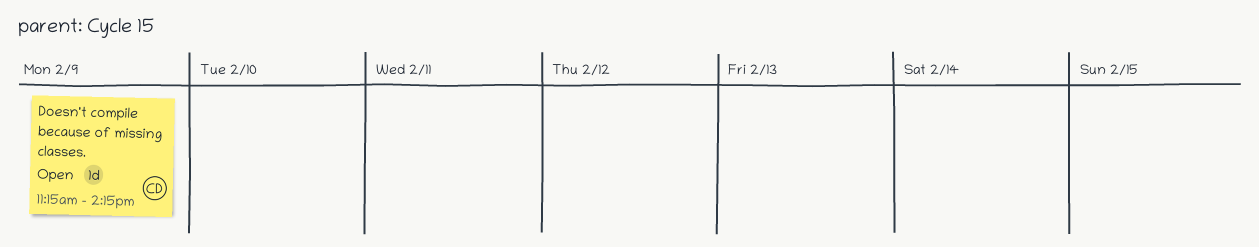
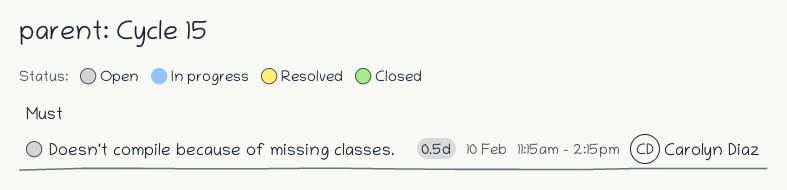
Doesn't compile because of missing classes., estimate: 1d -> 0.5d
Doesn't compile because of missing classes., day: Feb 9 -> Feb 10

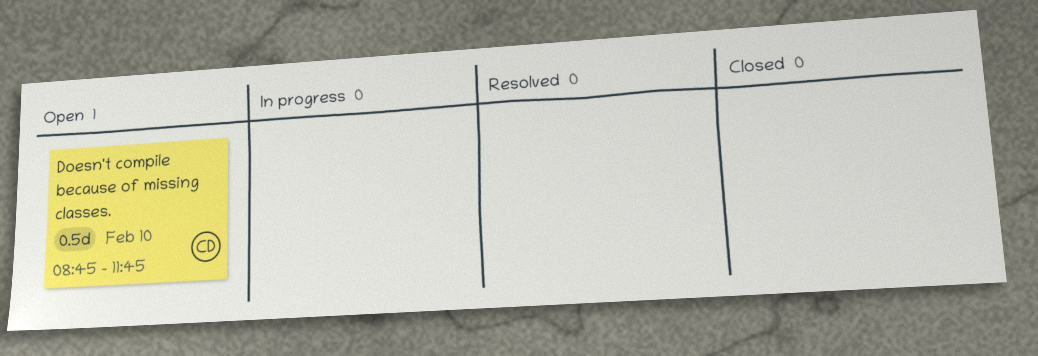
Doesn't compile because of missing classes., begins: 11:15 -> 08:45
Doesn't compile because of missing classes., ends: 14:15 -> 11:45

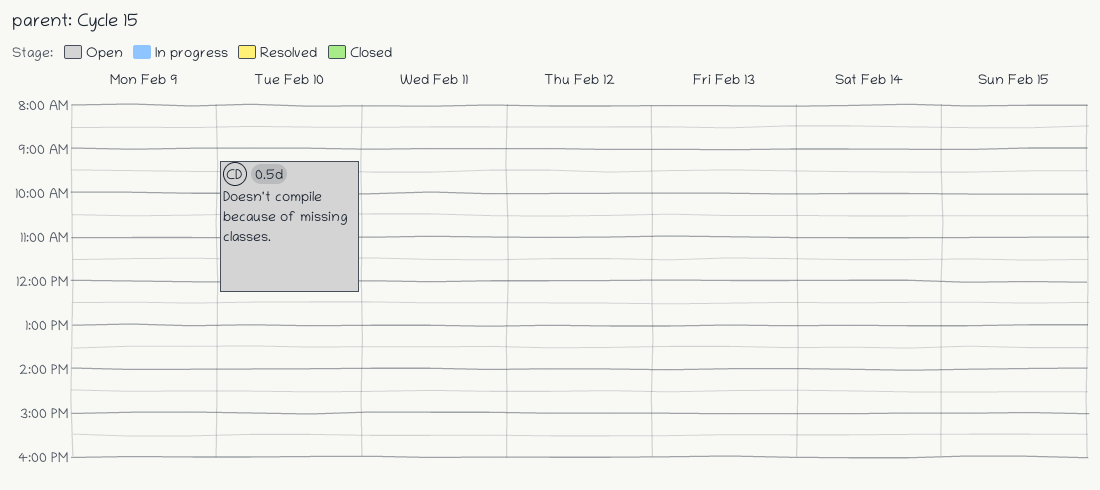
Doesn't compile because of missing classes., begins: 08:45 -> 09:15
Doesn't compile because of missing classes., ends: 11:45 -> 12:15

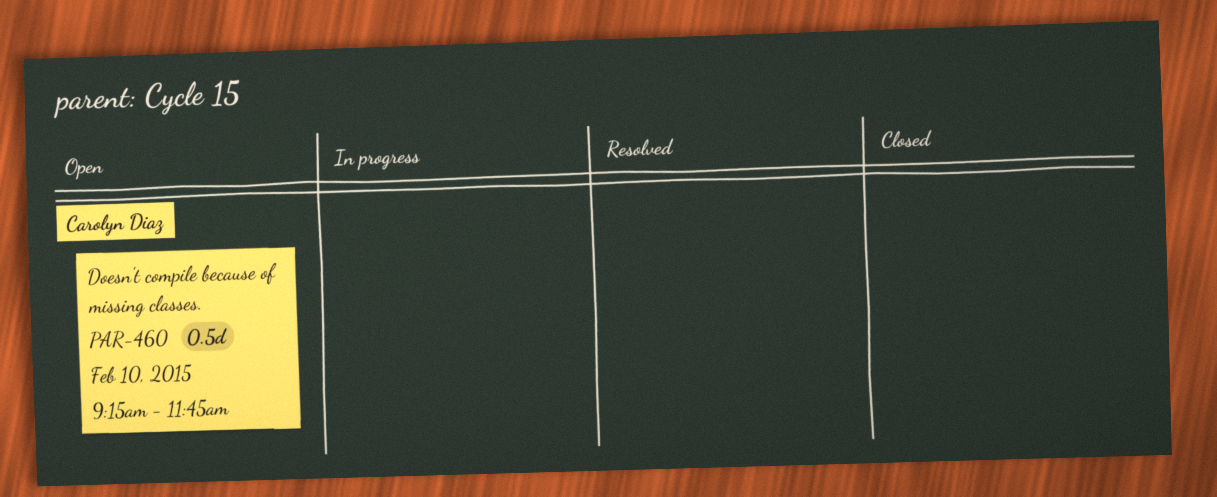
Doesn't compile because of missing classes., ends: 12:15 -> 11:45

